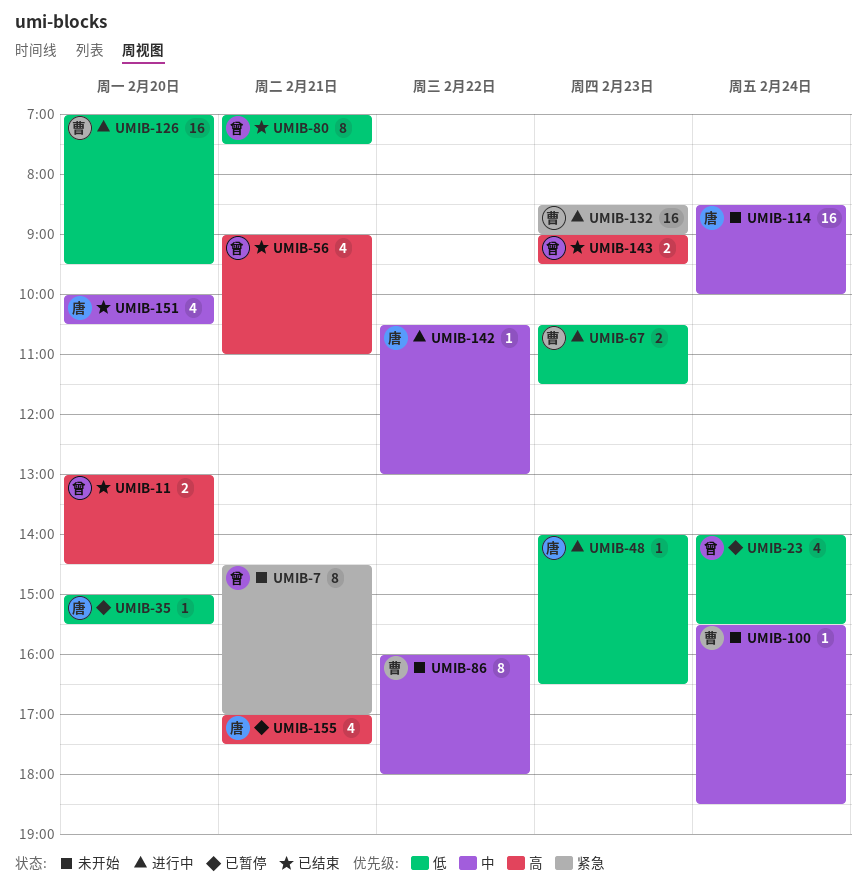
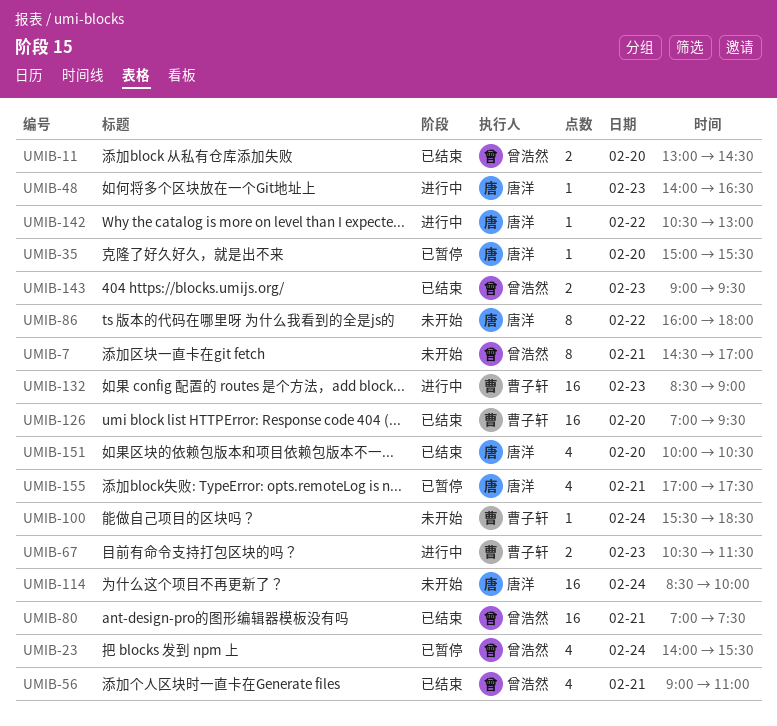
UMIB-80, estimate: 8 -> 16
UMIB-86, owner: 曹子轩 -> 唐洋
UMIB-126, status: 进行中 -> 已结束

